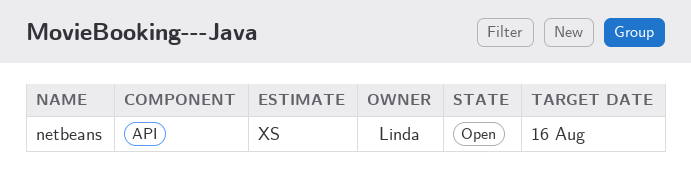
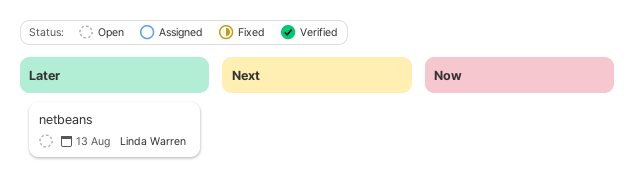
netbeans, due: Aug 16 -> Aug 13

